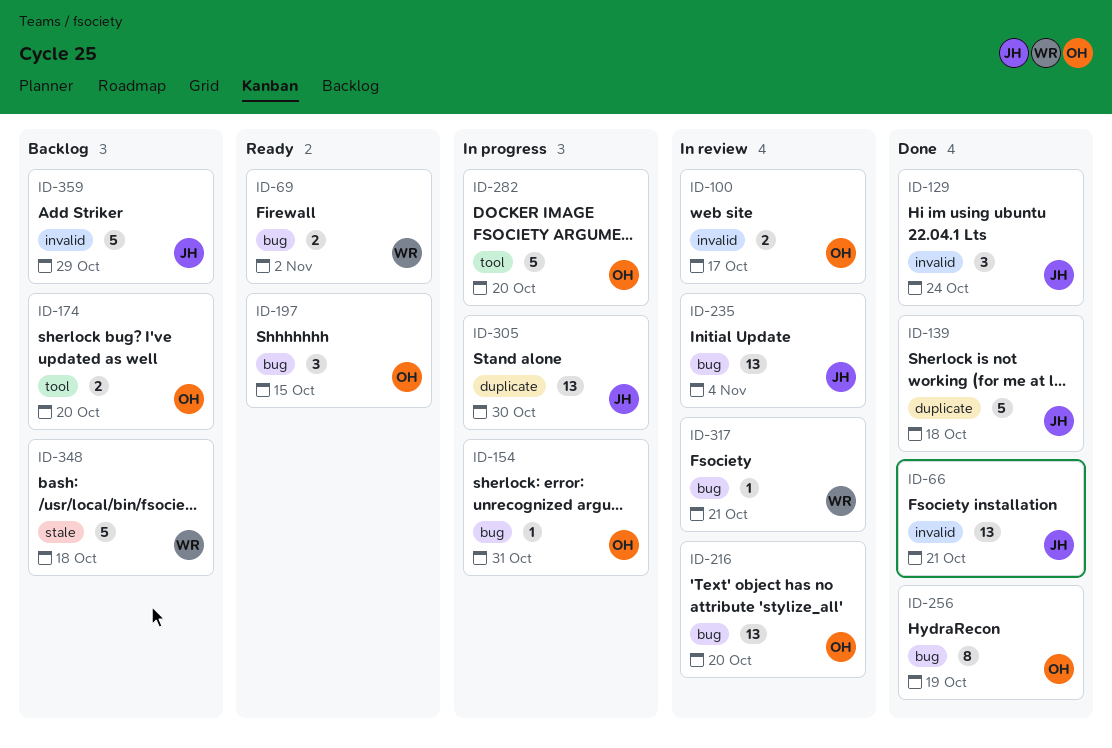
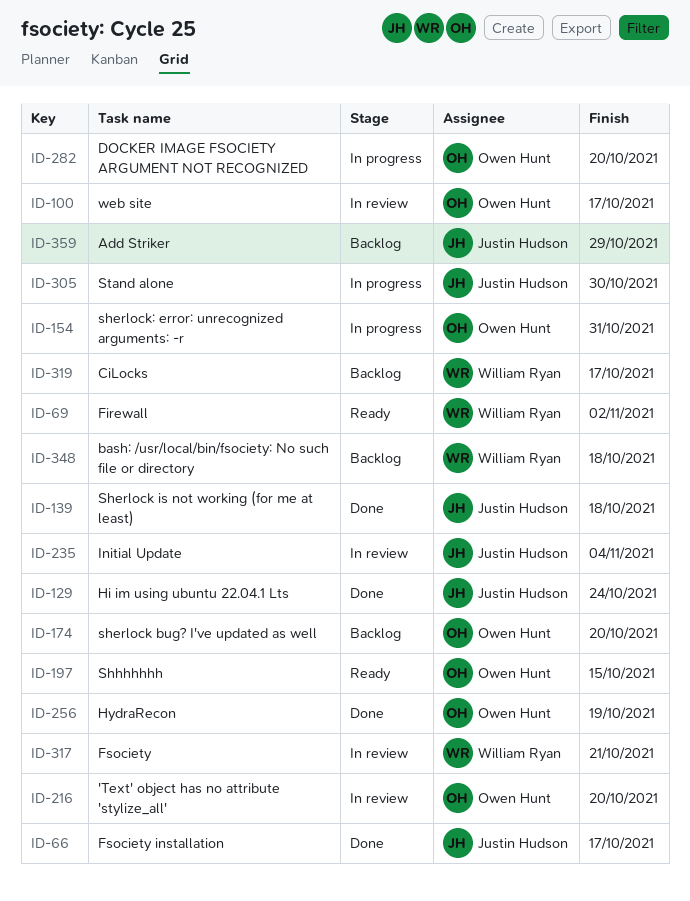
ID-66, due: Oct 21 -> Oct 17
ID-319: none -> present

